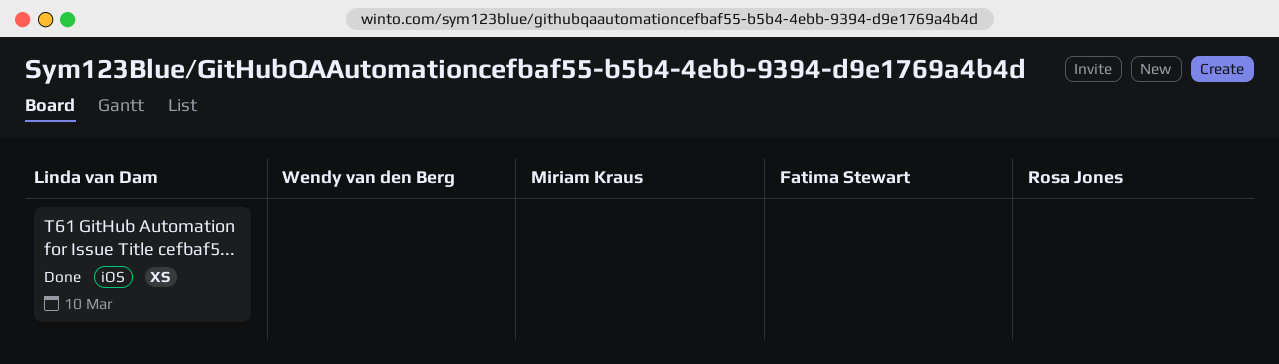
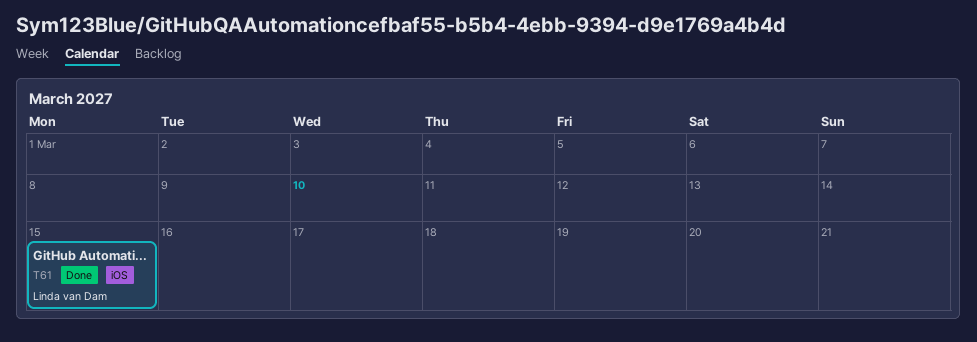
T61, due: Mar 10 -> Mar 15

